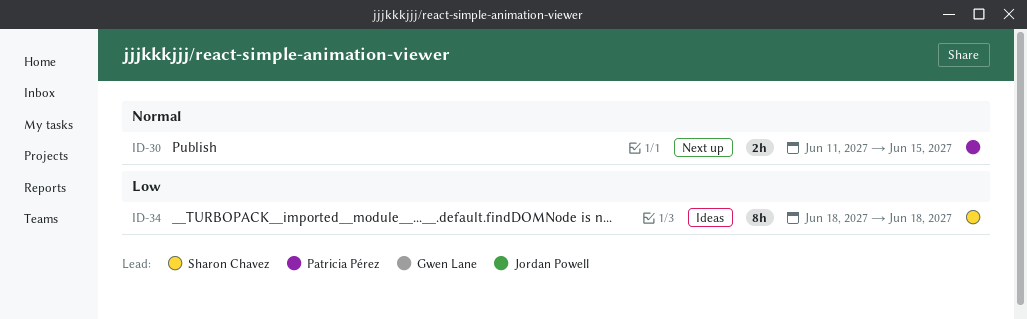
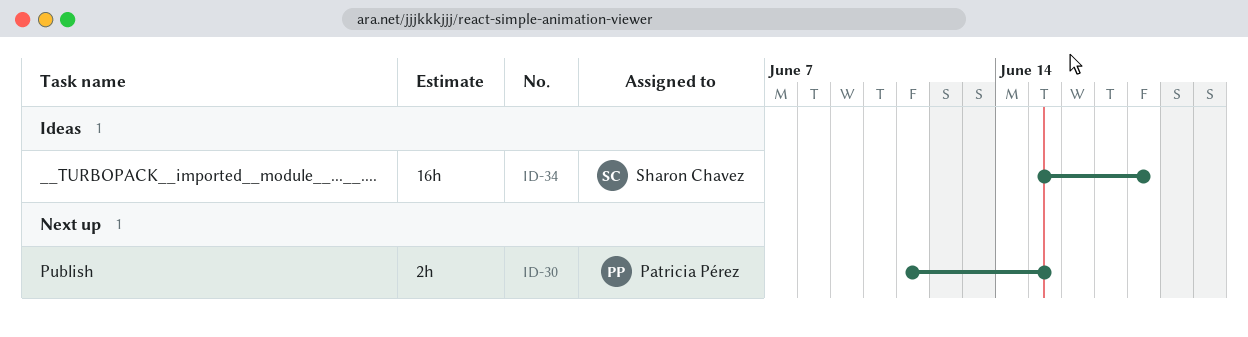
ID-34, estimate: 8h -> 16h
ID-34, start: Jun 18 -> Jun 15

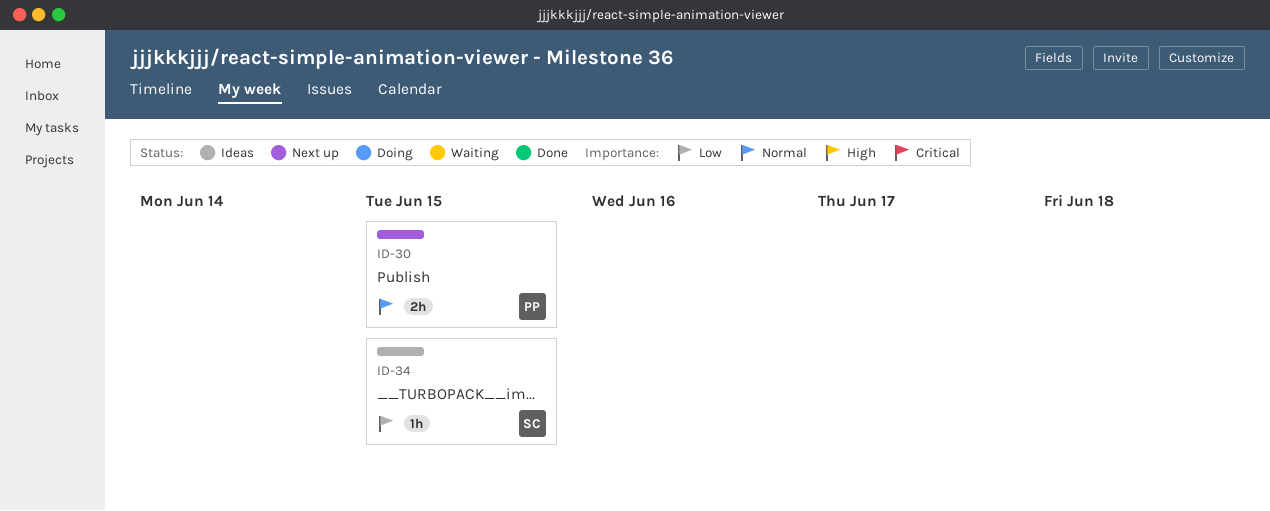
ID-34, estimate: 16h -> 1h
ID-34, due: Jun 18 -> Jun 15

